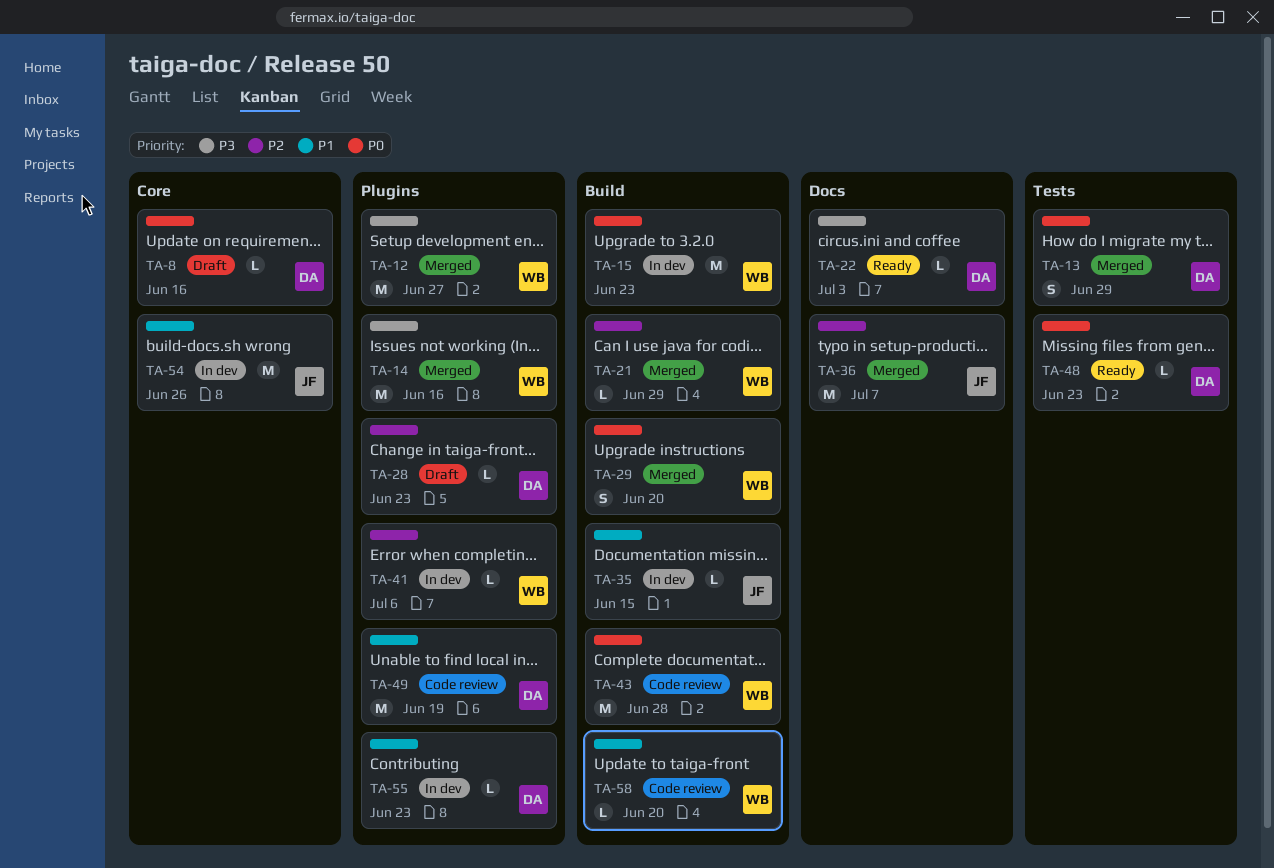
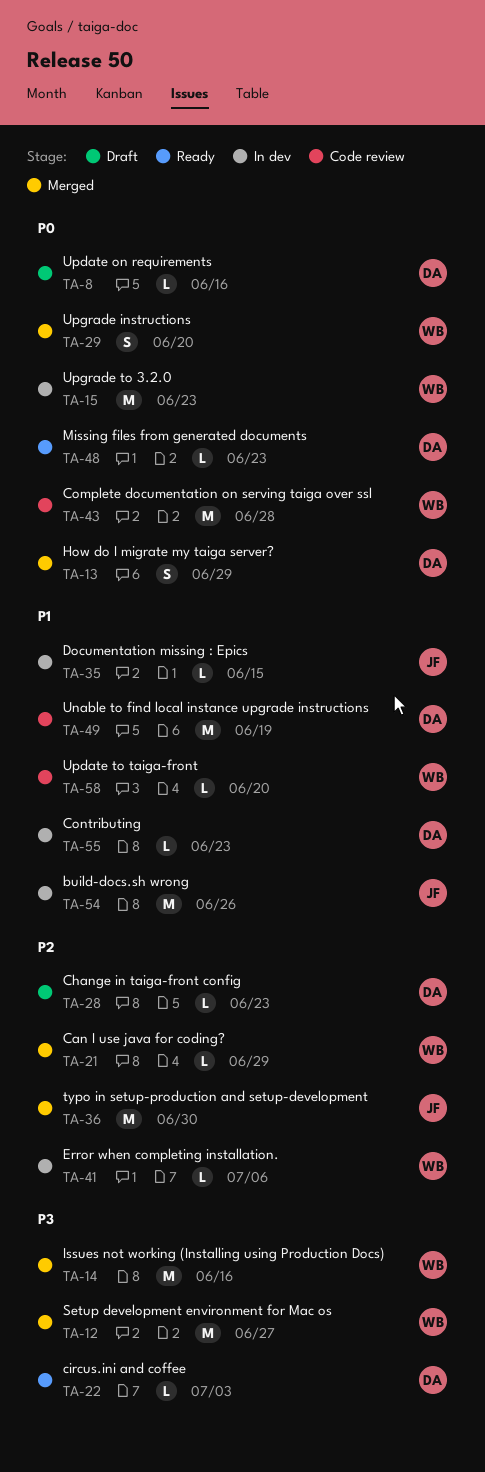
TA-36, due: Jul 7 -> Jun 30

